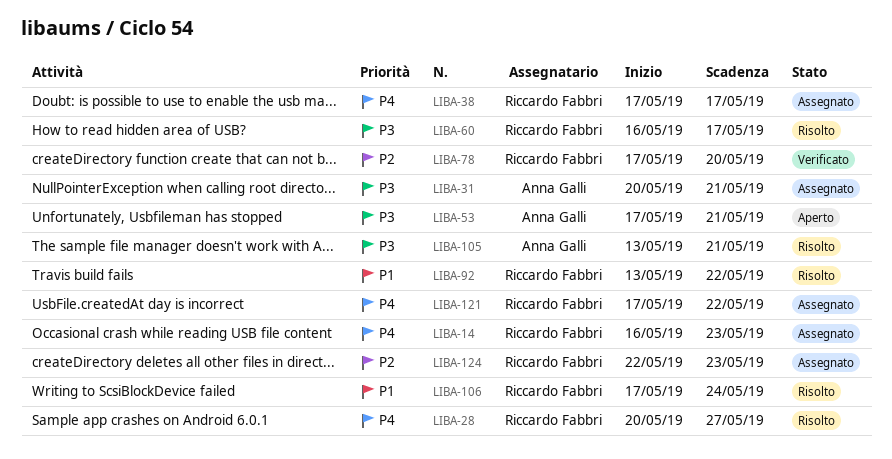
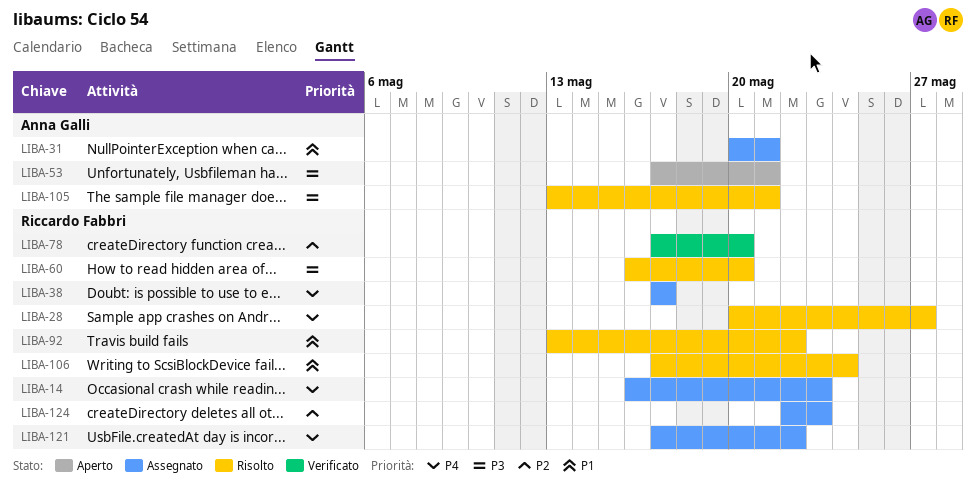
LIBA-31, priority: P3 -> P1
LIBA-60, due: May 17 -> May 20

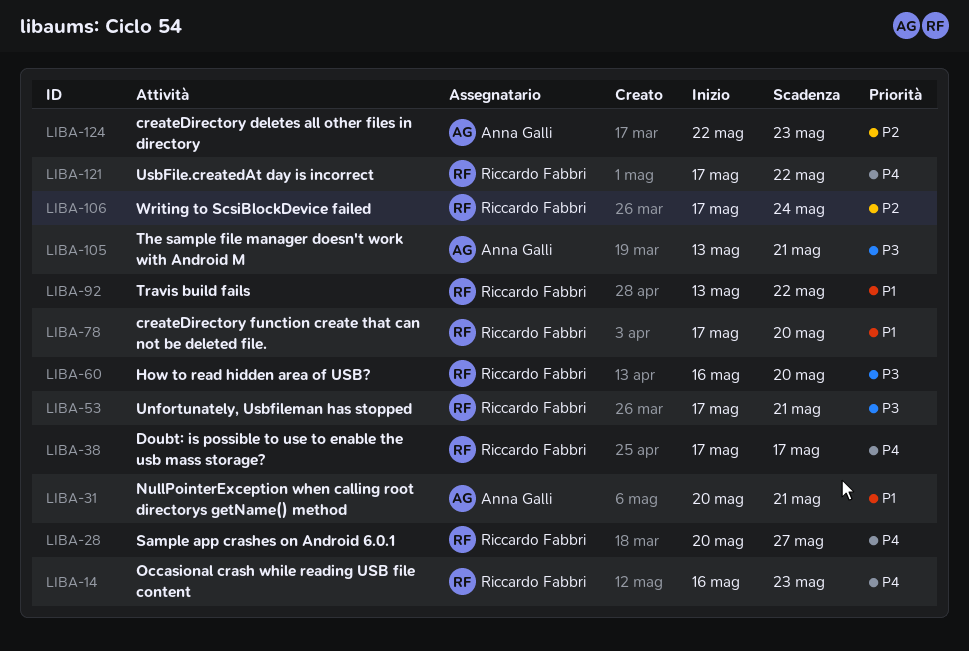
LIBA-53, owner: Anna Galli -> Riccardo Fabbri
LIBA-78, priority: P2 -> P1
LIBA-106, priority: P1 -> P2
LIBA-124, owner: Riccardo Fabbri -> Anna Galli

